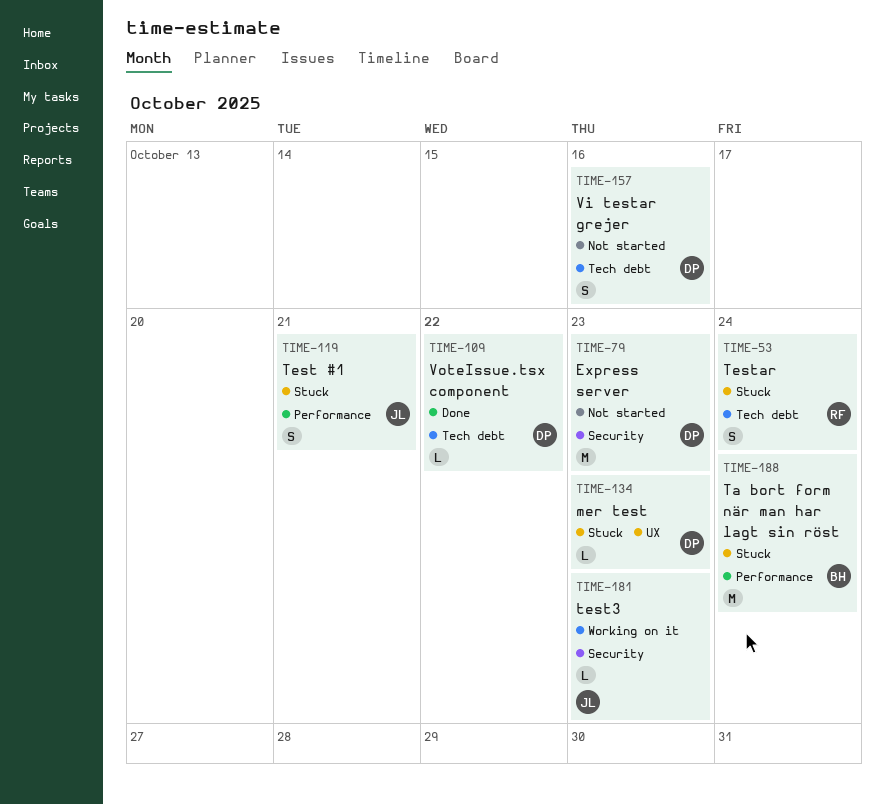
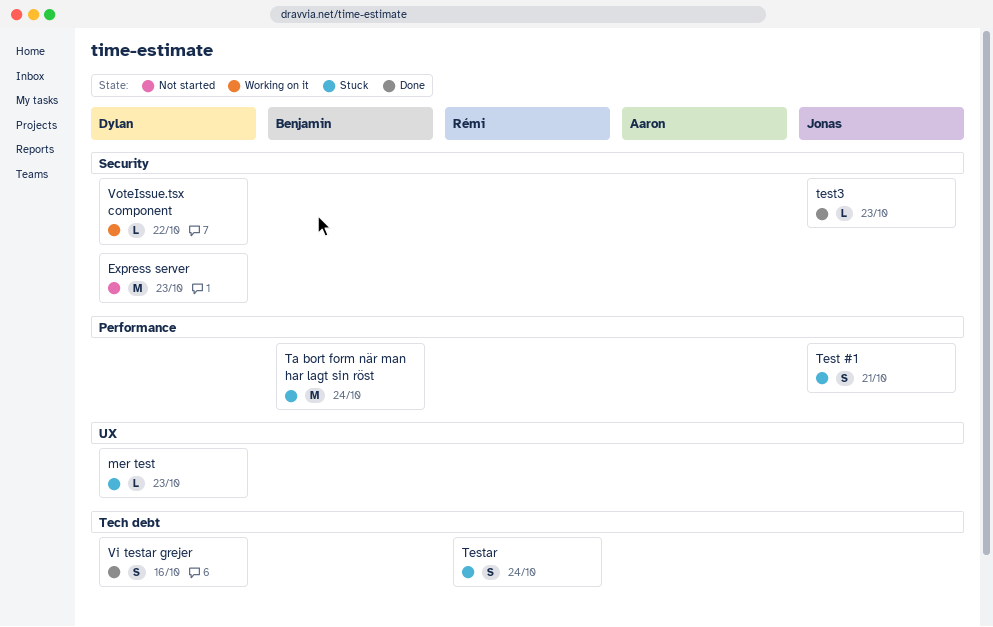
test3, status: Working on it -> Done
Vi testar grejer, status: Not started -> Done
VoteIssue.tsx component, status: Done -> Working on it
VoteIssue.tsx component, label: Tech debt -> Security

